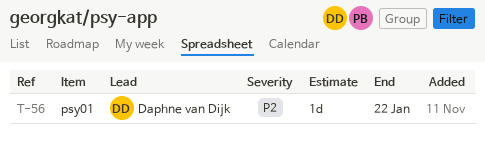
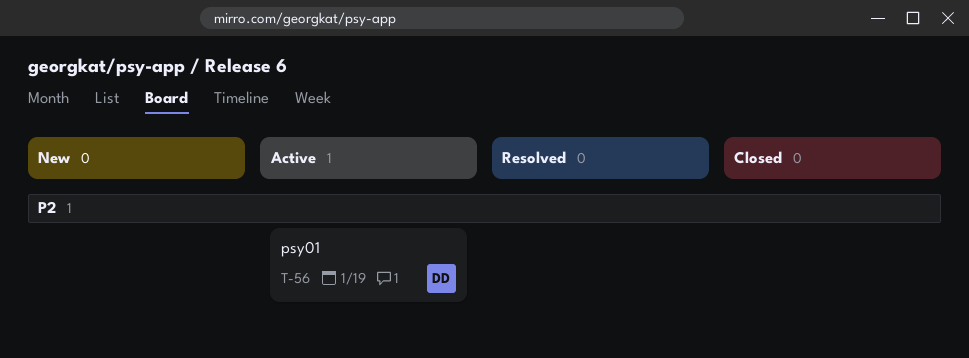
T-56, due: Jan 22 -> Jan 19

